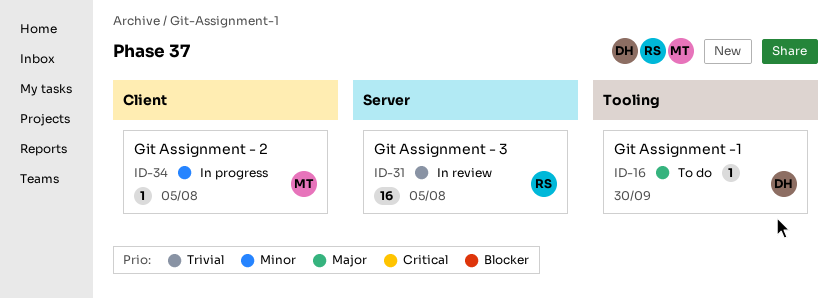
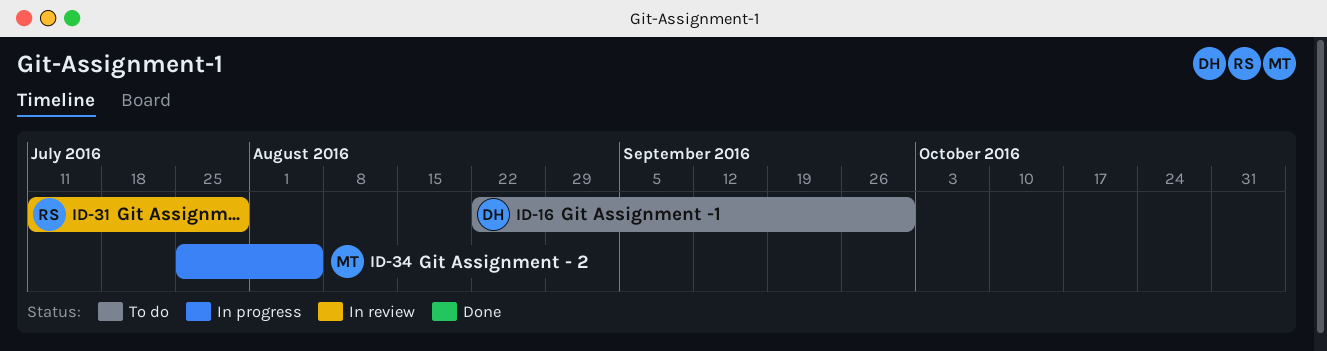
ID-31, due: Aug 5 -> Jul 29

